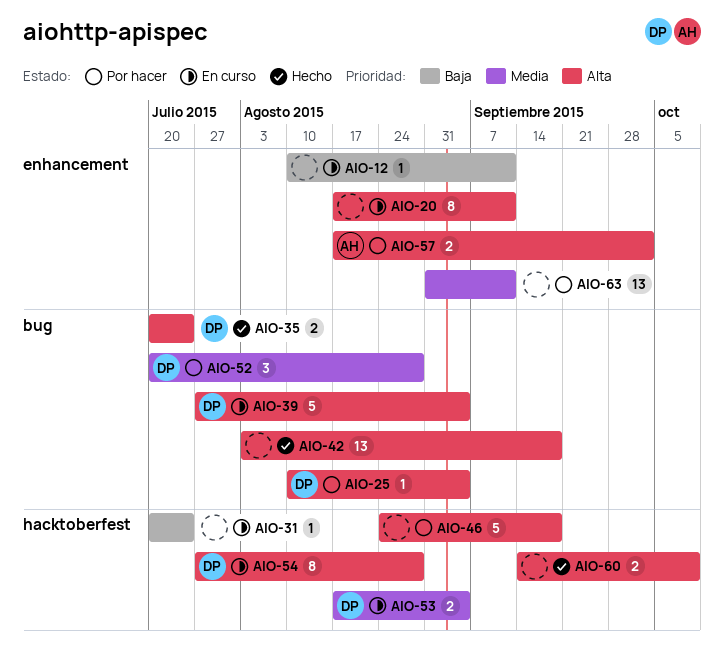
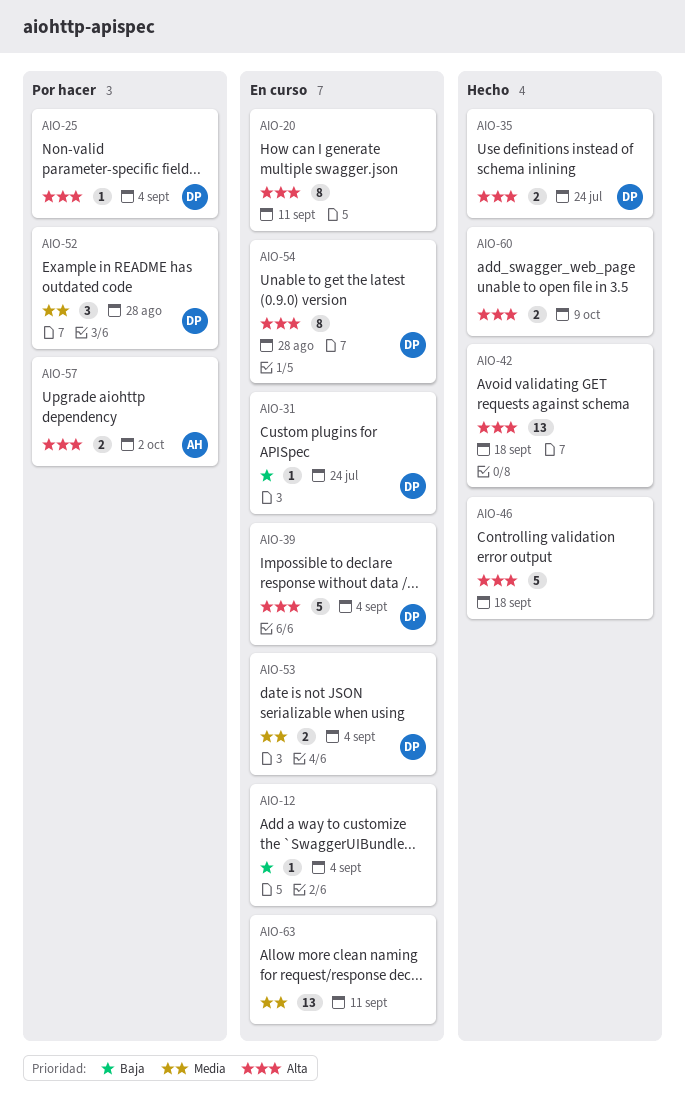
AIO-12, due: Sep 11 -> Sep 4
AIO-31, owner: none -> DP
AIO-46, status: Por hacer -> Hecho
AIO-63, status: Por hacer -> En curso

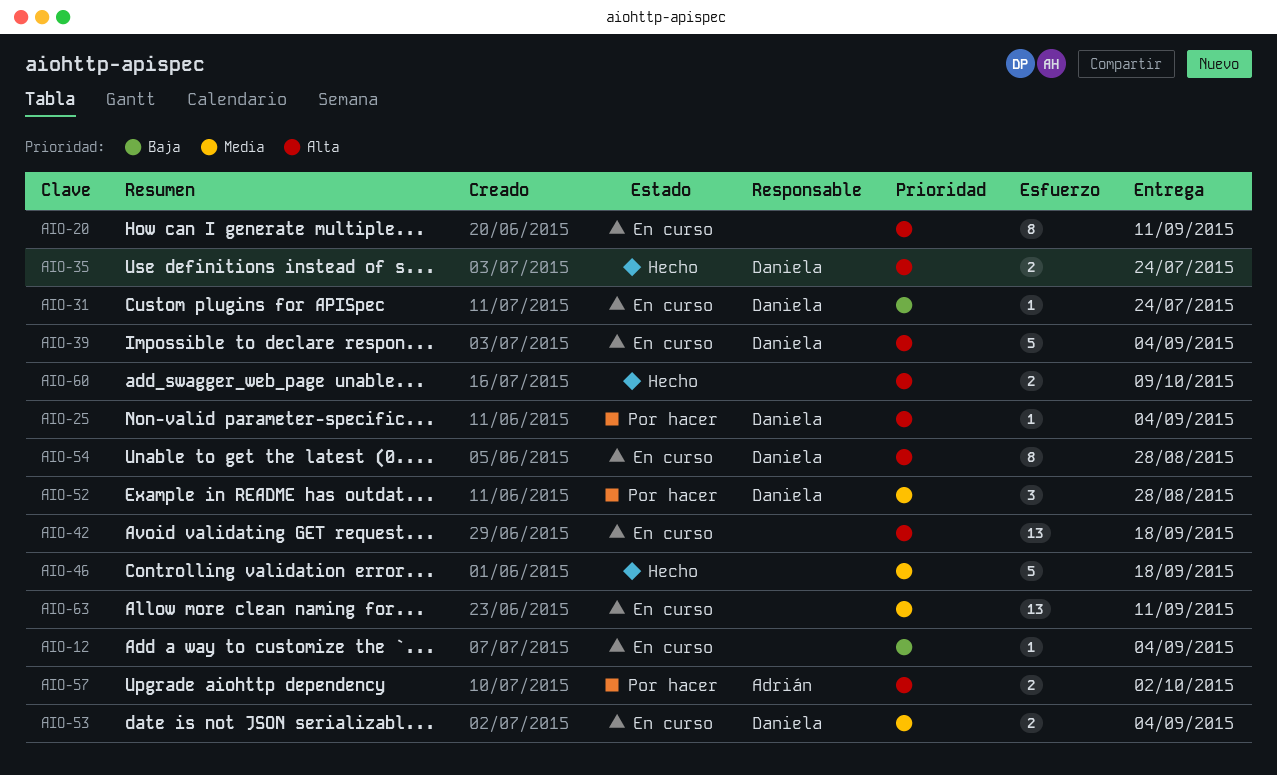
AIO-42, status: Hecho -> En curso
AIO-46, priority: Alta -> Media

